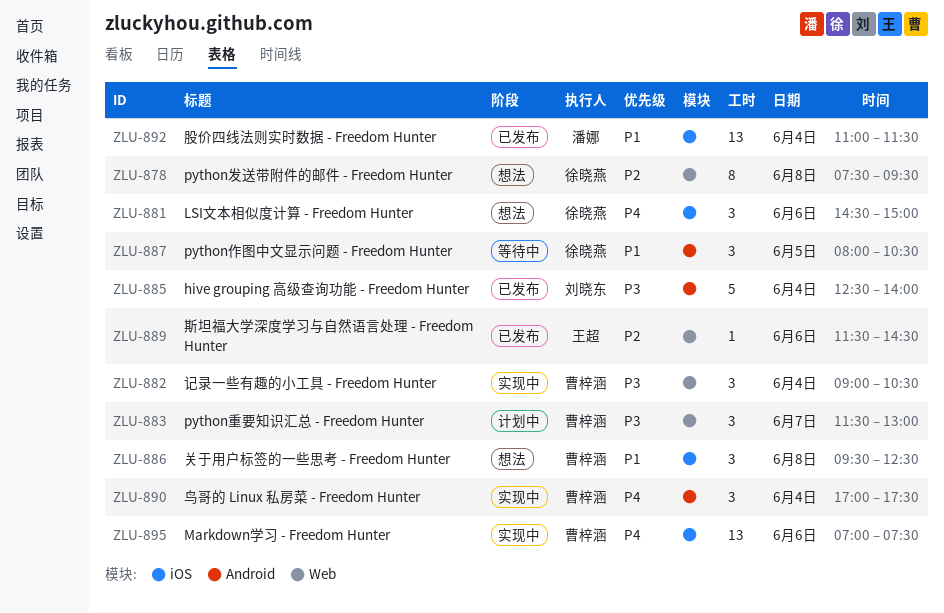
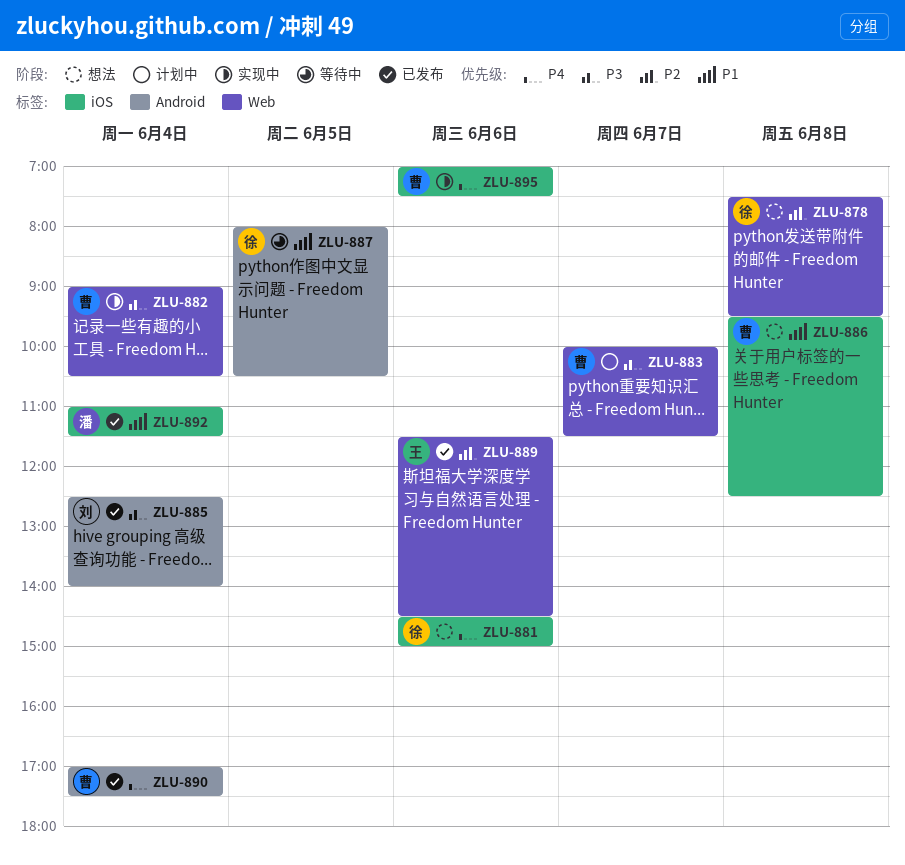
ZLU-883, begins: 11:30 -> 10:00
ZLU-883, ends: 13:00 -> 11:30
ZLU-890, status: 实现中 -> 已发布

